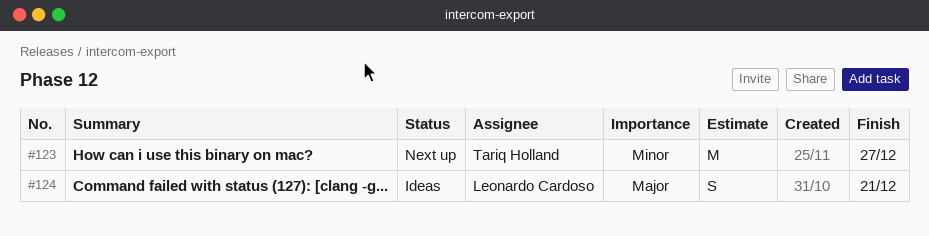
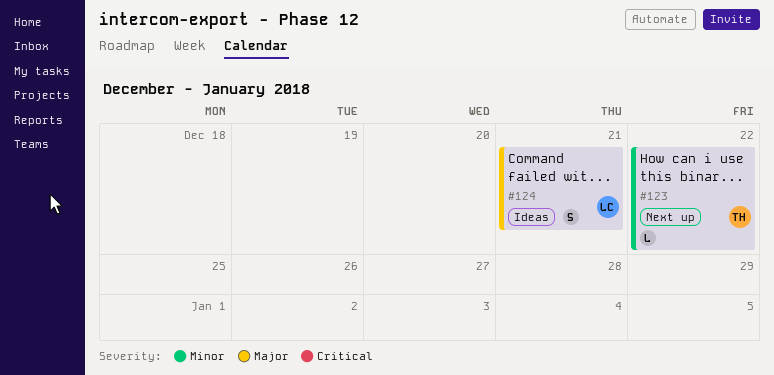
#123, estimate: M -> L
#123, due: Dec 27 -> Dec 22

